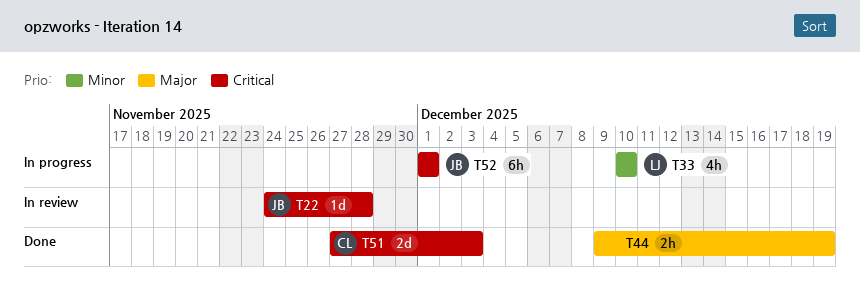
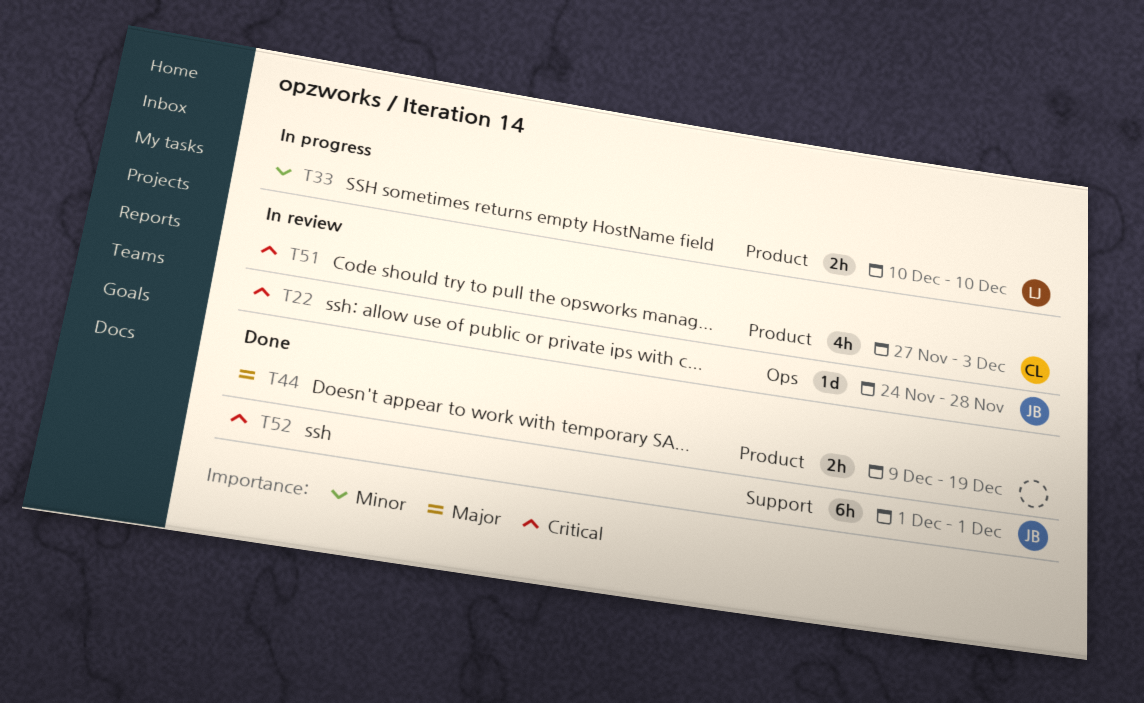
T33, estimate: 4h -> 2h
T51, status: Done -> In review
T51, estimate: 2d -> 4h
T52, status: In progress -> Done

